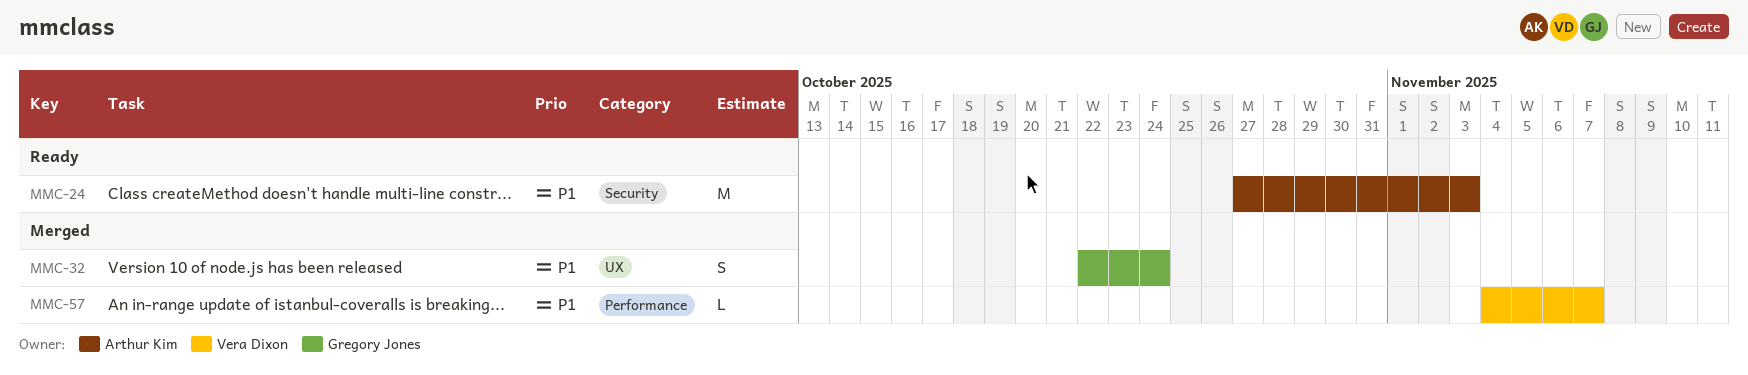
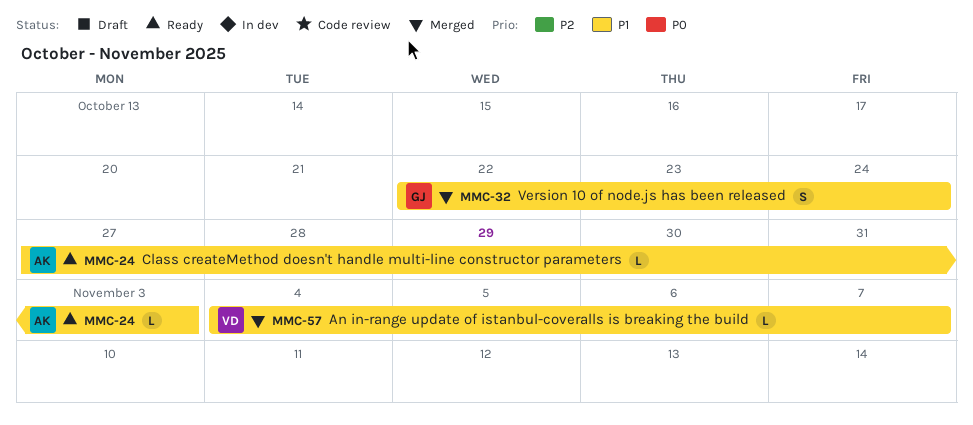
MMC-24, estimate: M -> L

